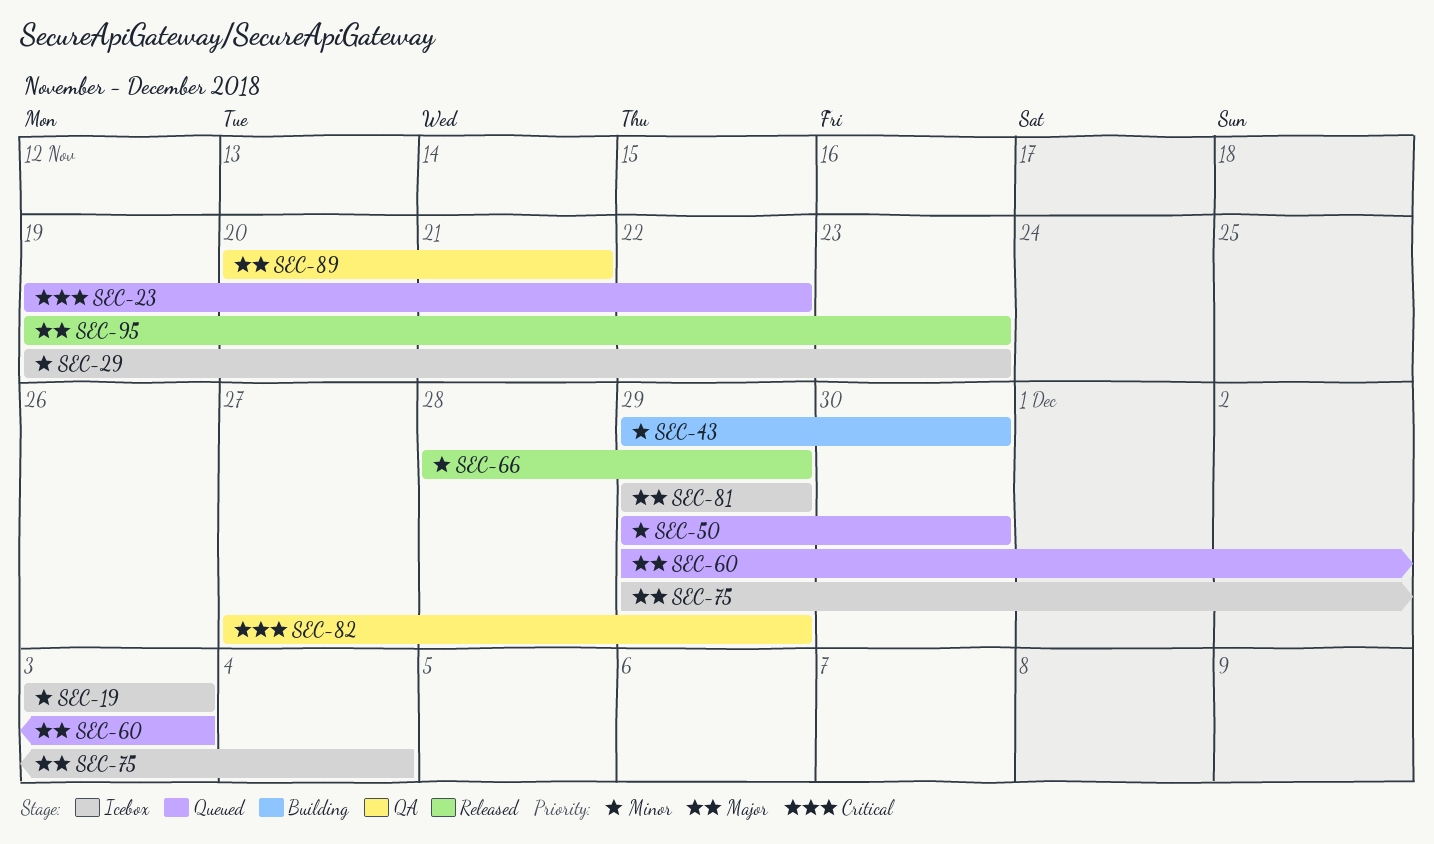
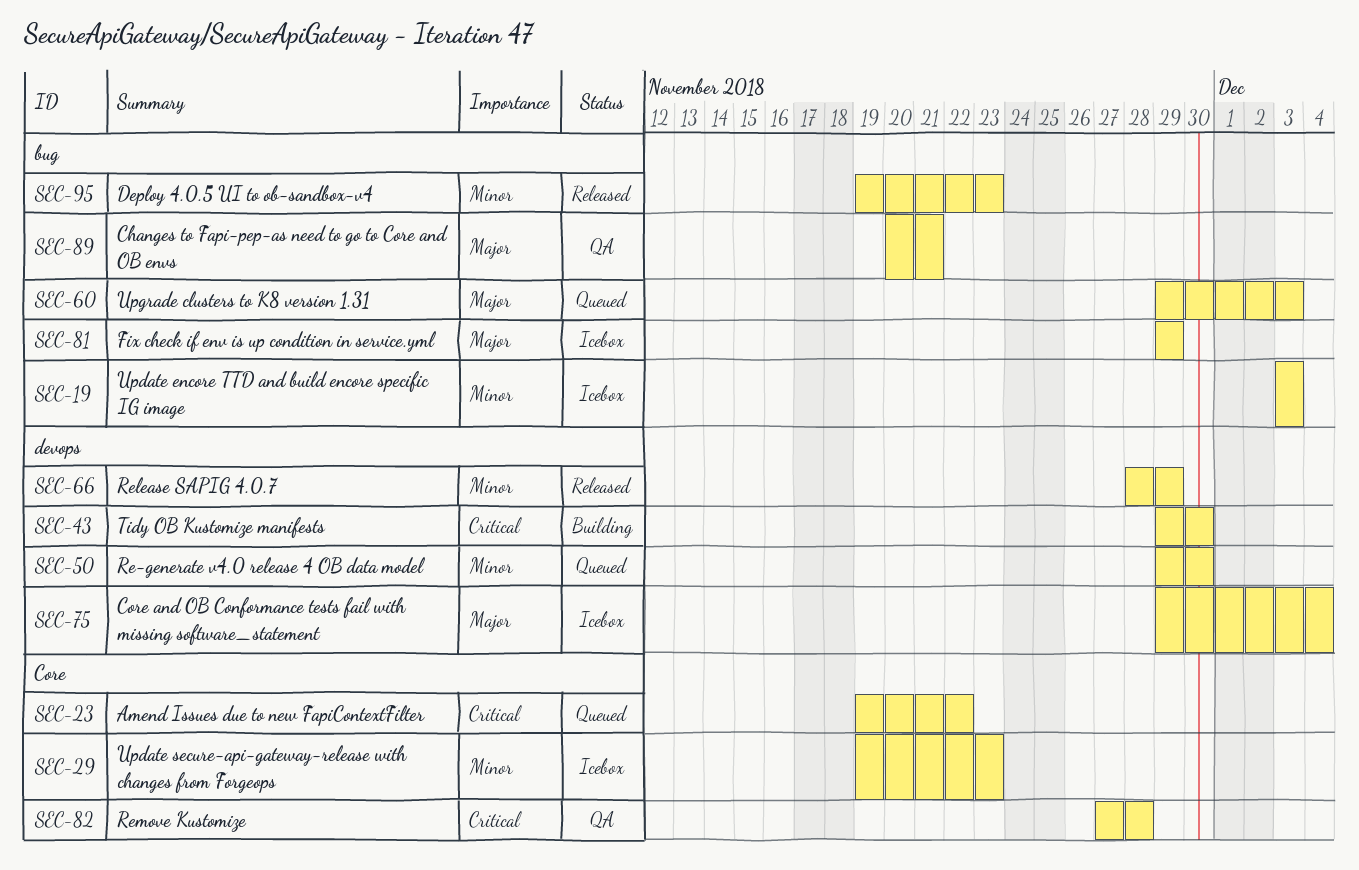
SEC-43, priority: Minor -> Critical
SEC-82, due: Nov 29 -> Nov 28
SEC-95, priority: Major -> Minor

